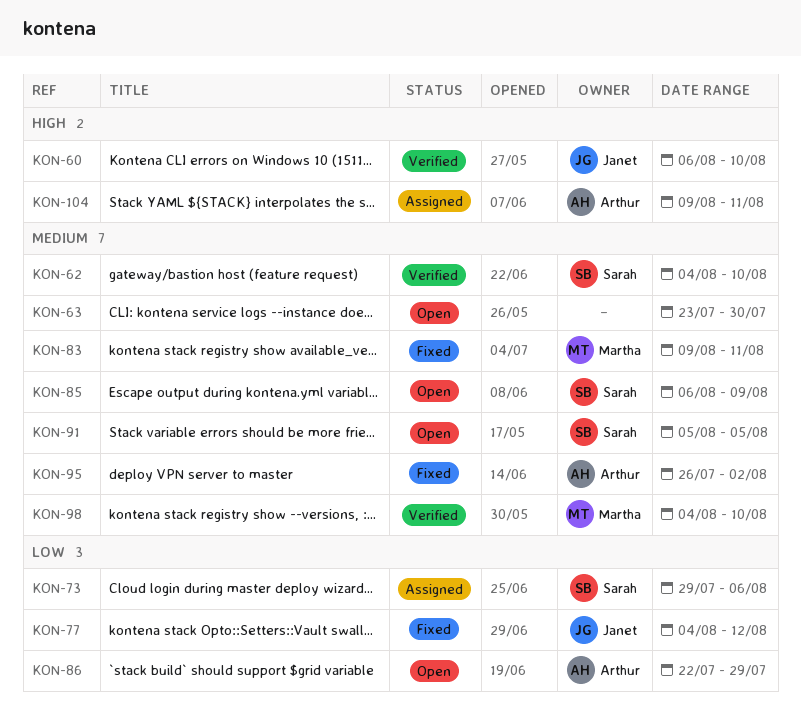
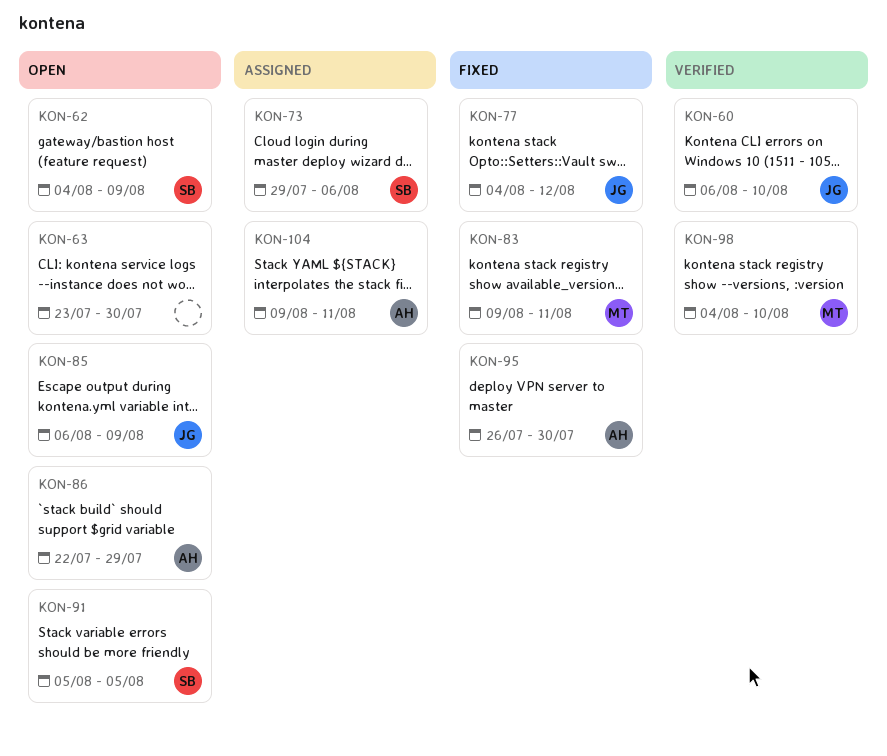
KON-62, status: Verified -> Open
KON-62, due: Aug 10 -> Aug 9
KON-85, owner: Sarah -> Janet
KON-95, due: Aug 2 -> Jul 30

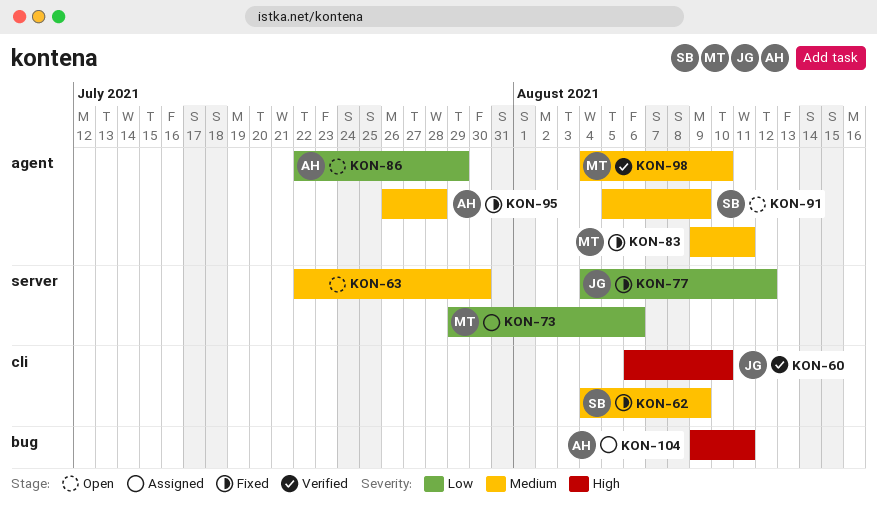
KON-62, status: Open -> Fixed
KON-63, start: Jul 23 -> Jul 22
KON-73, owner: SB -> MT
KON-85: present -> none
KON-91, due: Aug 5 -> Aug 9
KON-95, due: Jul 30 -> Jul 28

